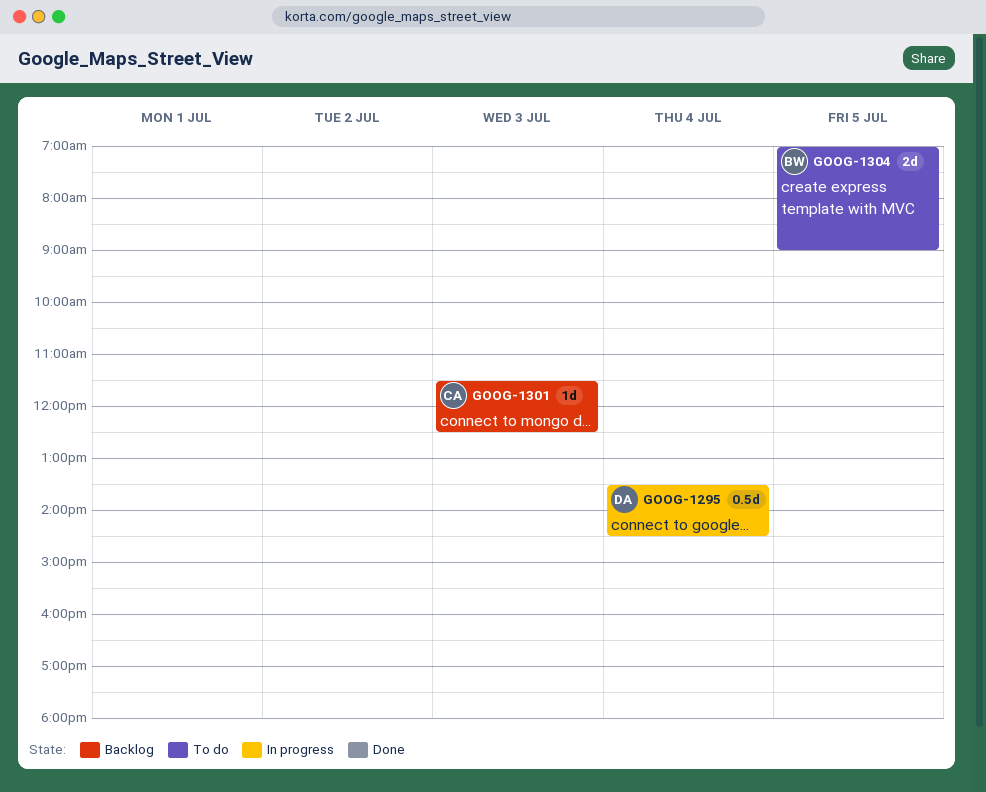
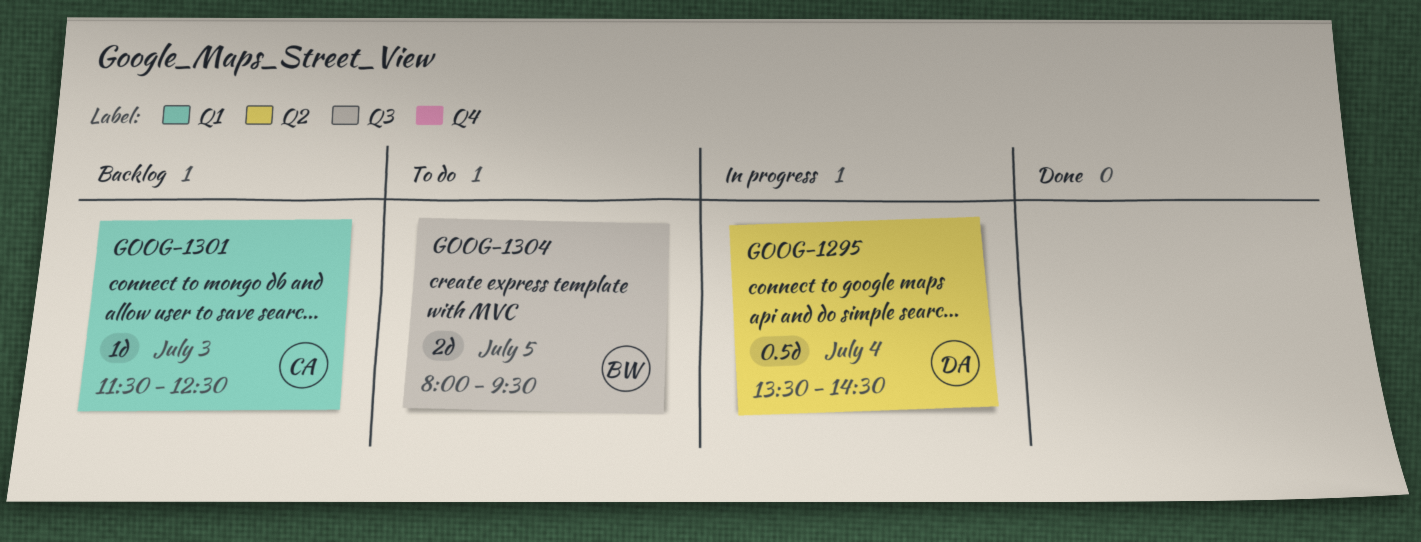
GOOG-1304, begins: 07:00 -> 08:00
GOOG-1304, ends: 09:00 -> 09:30

